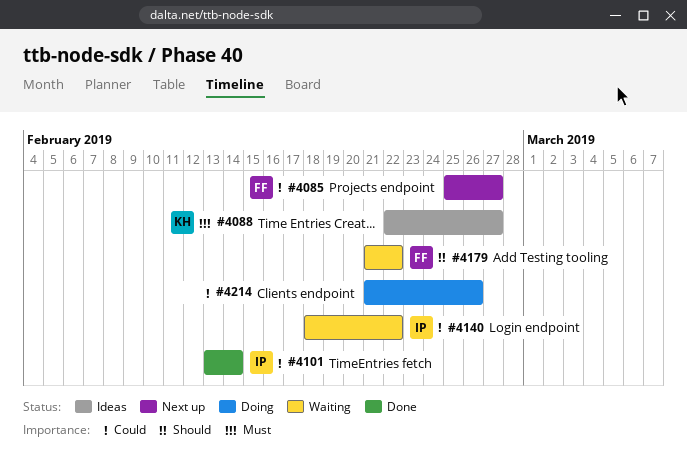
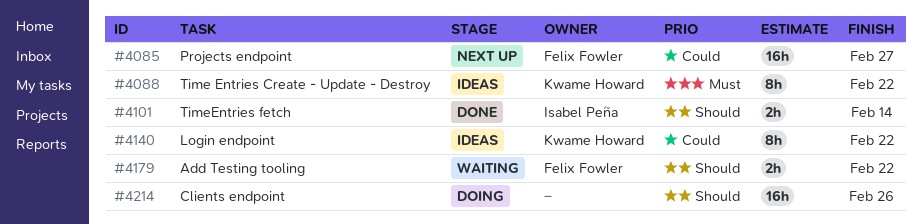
#4088, due: Feb 27 -> Feb 22
#4101, priority: Could -> Should
#4140, status: Waiting -> Ideas
#4140, owner: Isabel Peña -> Kwame Howard
#4214, priority: Could -> Should

